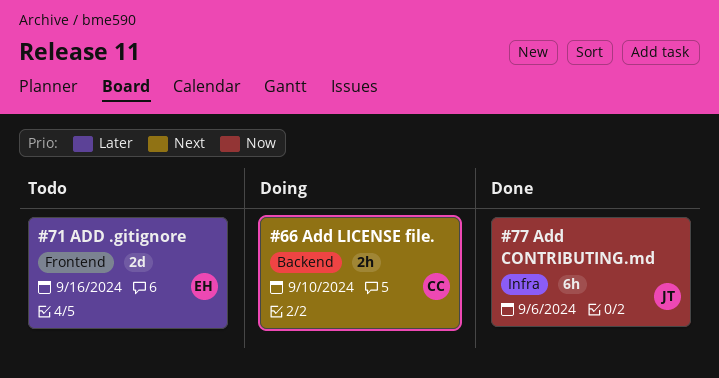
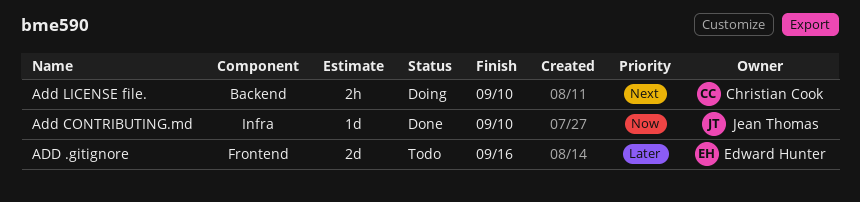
Add CONTRIBUTING.md, estimate: 6h -> 1d
Add CONTRIBUTING.md, due: Sep 6 -> Sep 10

